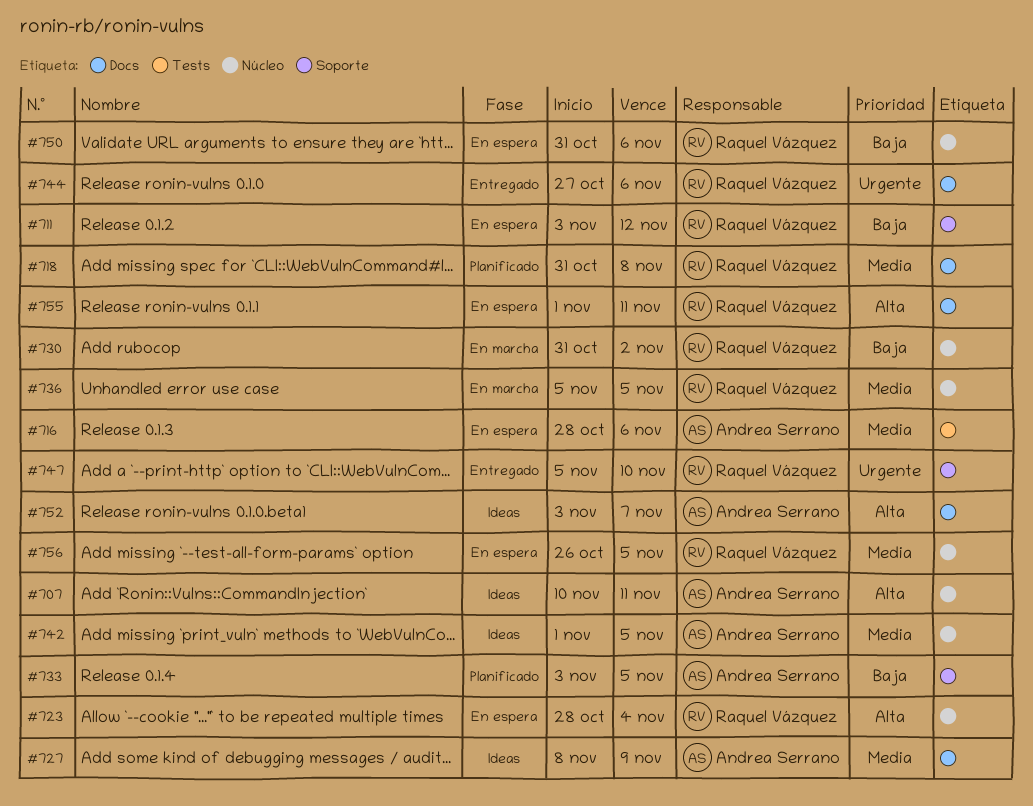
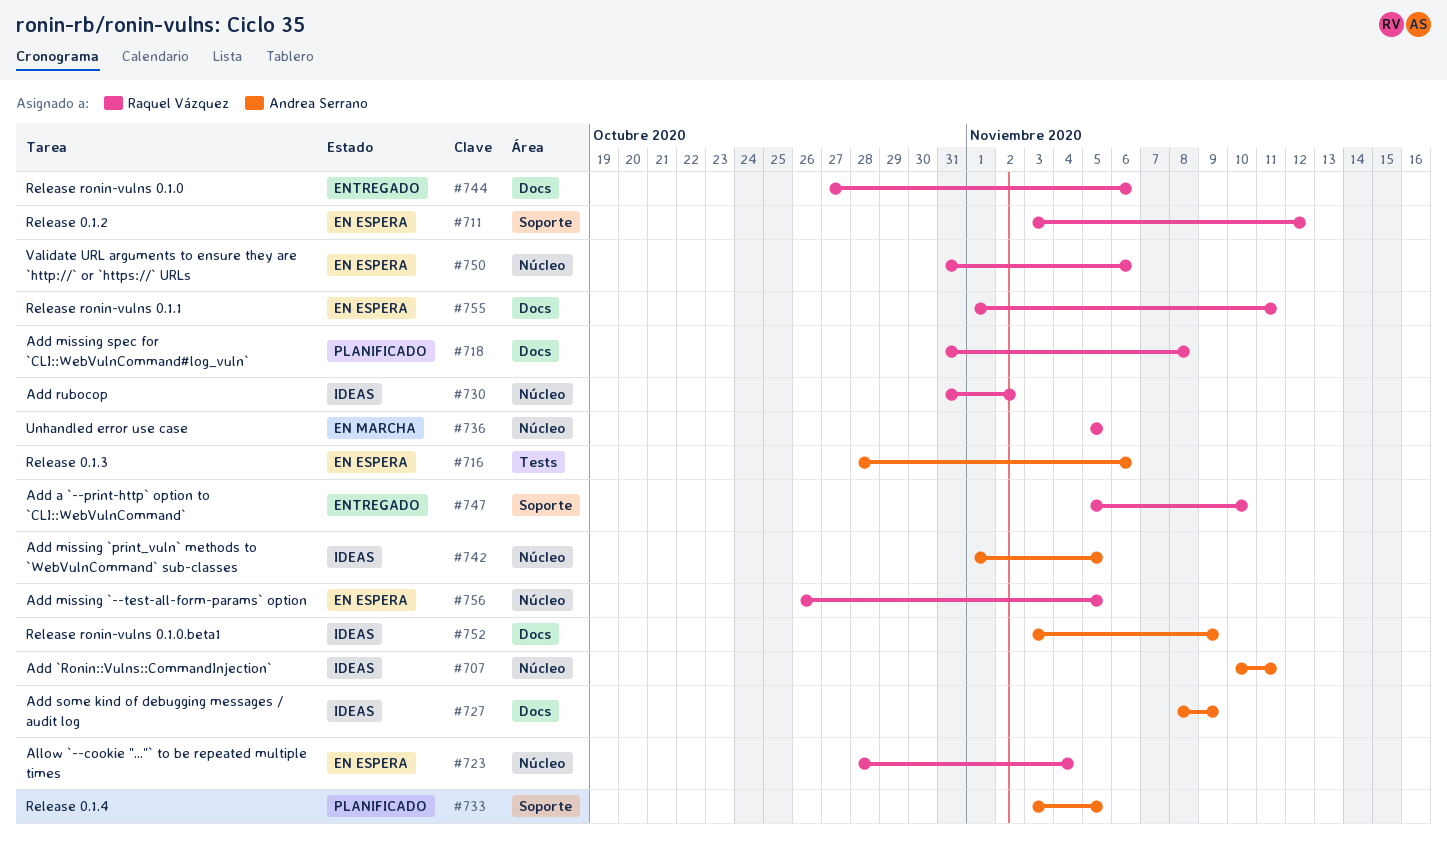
#730, status: En marcha -> Ideas
#752, due: Nov 7 -> Nov 9

